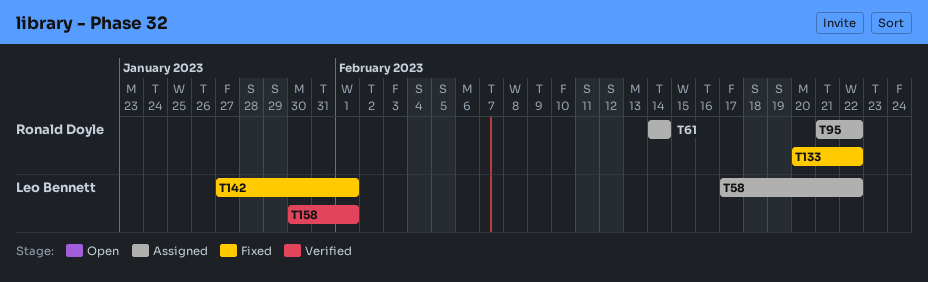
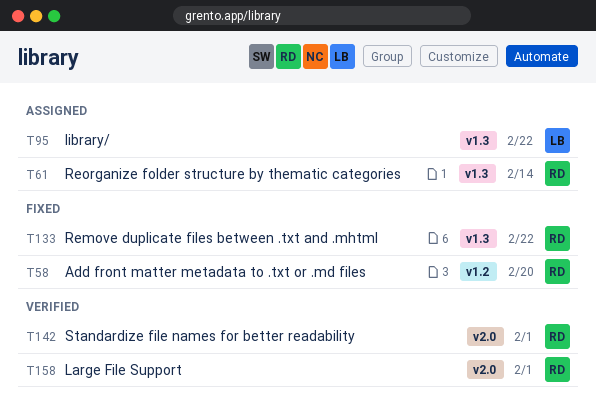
T58, status: Assigned -> Fixed
T58, owner: Leo Bennett -> Ronald Doyle
T58, due: Feb 22 -> Feb 20
T95, owner: Ronald Doyle -> Leo Bennett
T142, status: Fixed -> Verified
T142, owner: Leo Bennett -> Ronald Doyle
T158, owner: Leo Bennett -> Ronald Doyle

